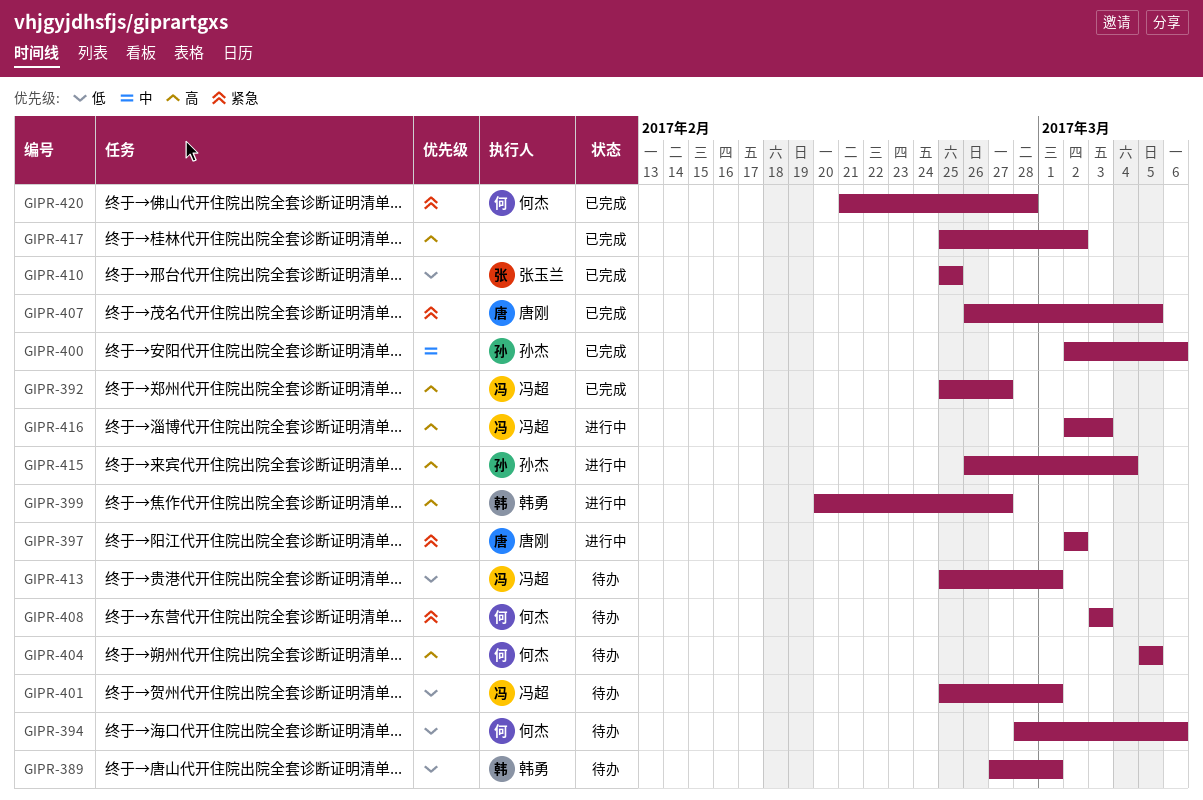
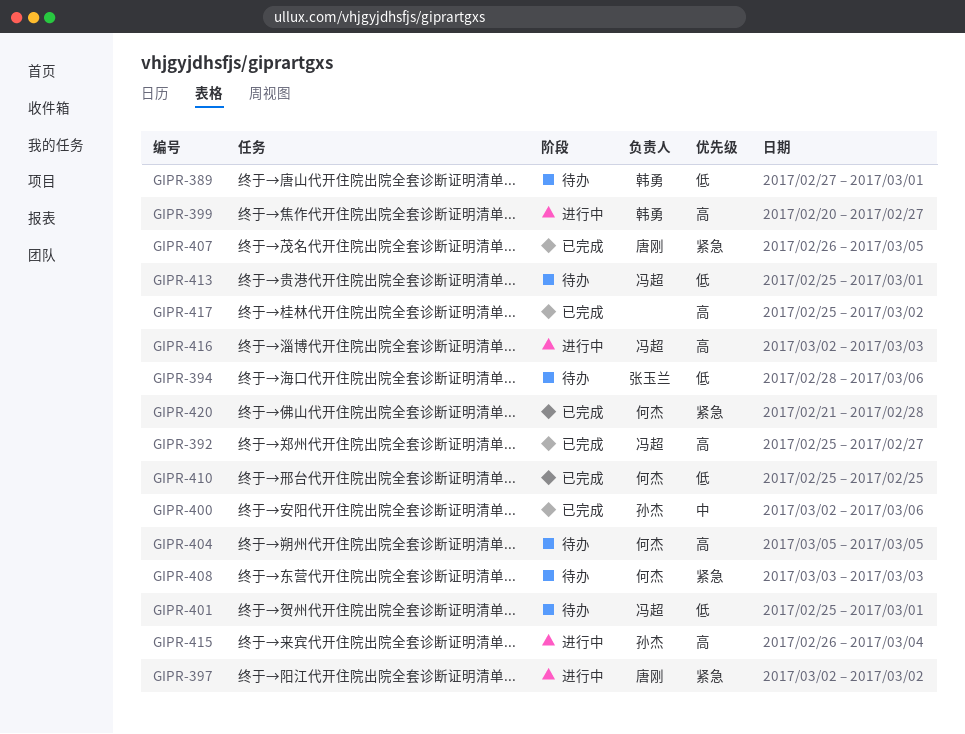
GIPR-394, owner: 何杰 -> 张玉兰
GIPR-410, owner: 张玉兰 -> 何杰

